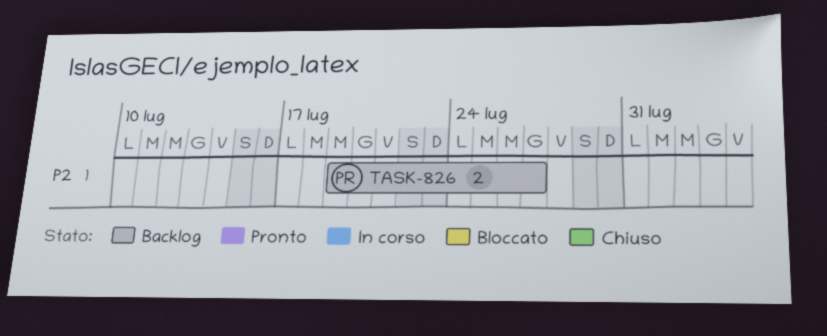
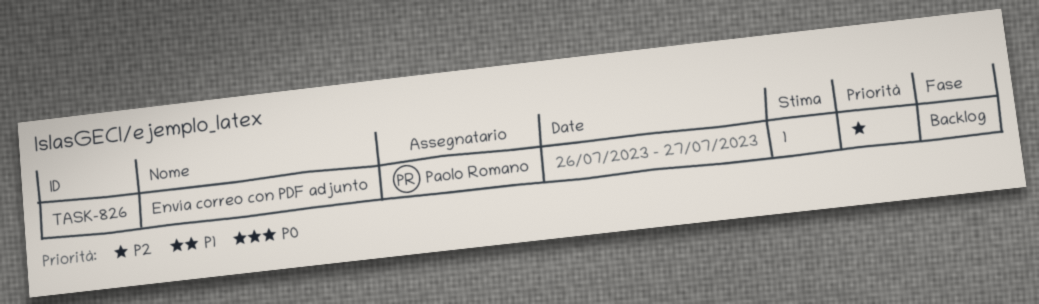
TASK-826, estimate: 2 -> 1
TASK-826, start: Jul 19 -> Jul 26

